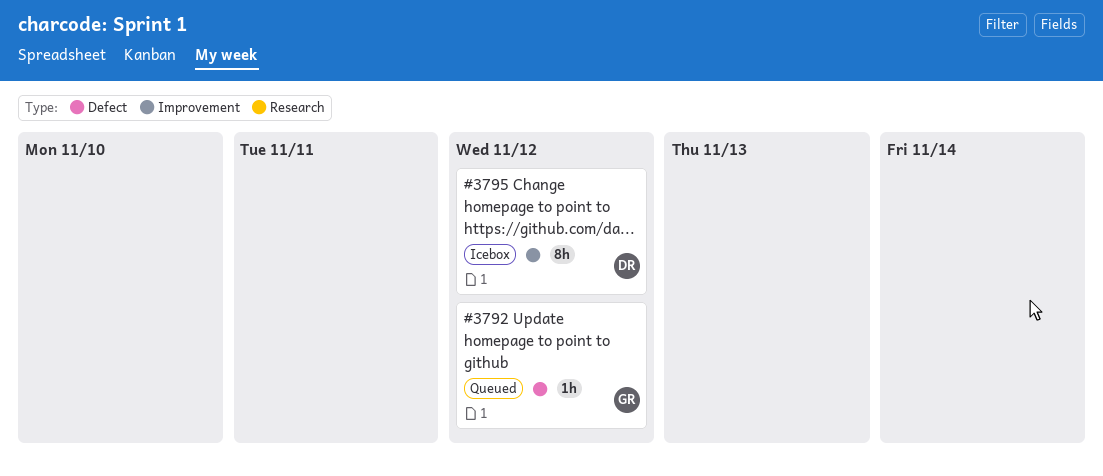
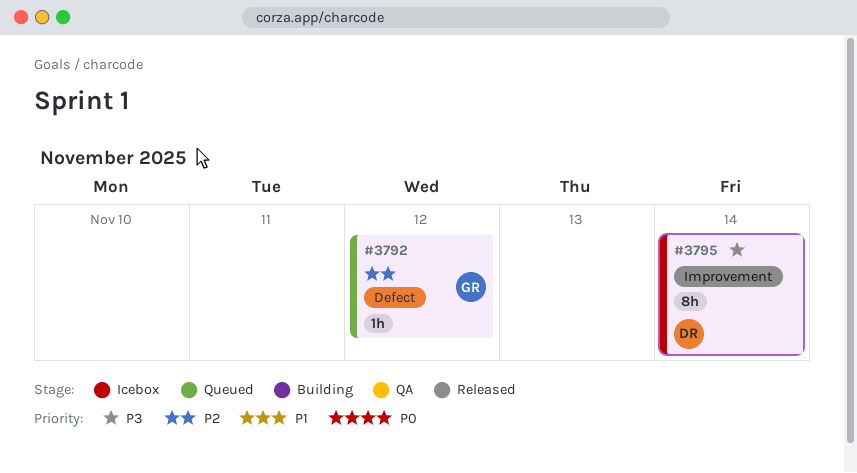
#3795, due: Nov 12 -> Nov 14

